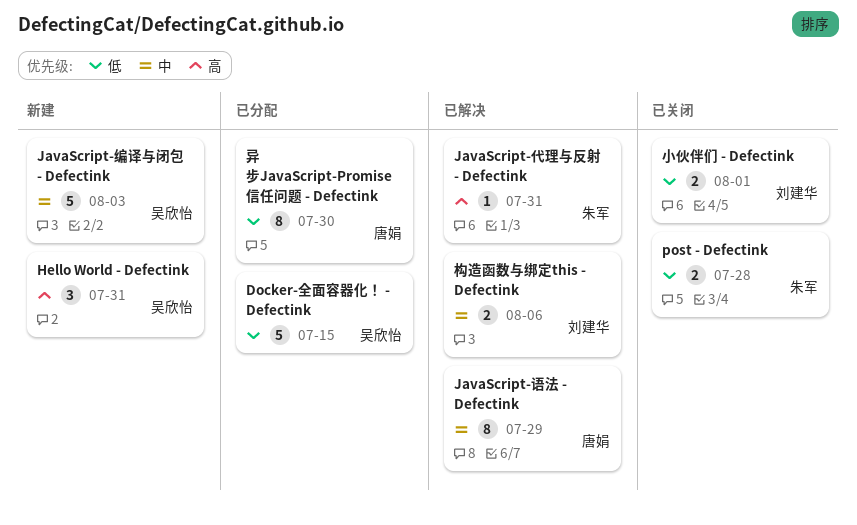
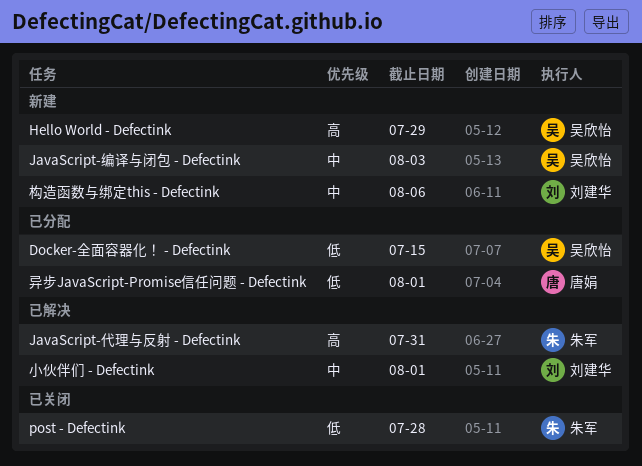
Hello World - Defectink, due: Jul 31 -> Jul 29
JavaScript-语法 - Defectink: present -> none
小伙伴们 - Defectink, status: 已关闭 -> 已解决
小伙伴们 - Defectink, priority: 低 -> 中
异步JavaScript-Promise信任问题 - Defectink, due: Jul 30 -> Aug 1
构造函数与绑定this - Defectink, status: 已解决 -> 新建

